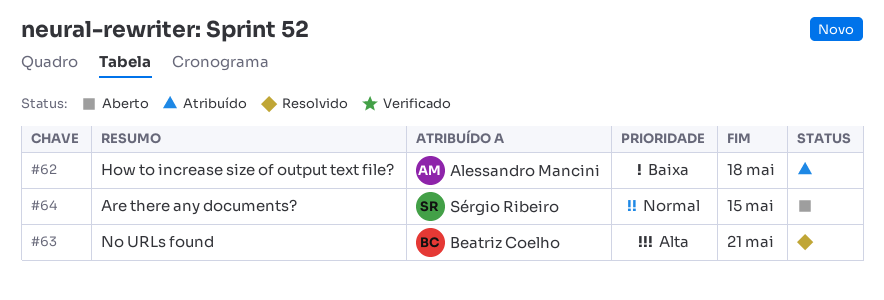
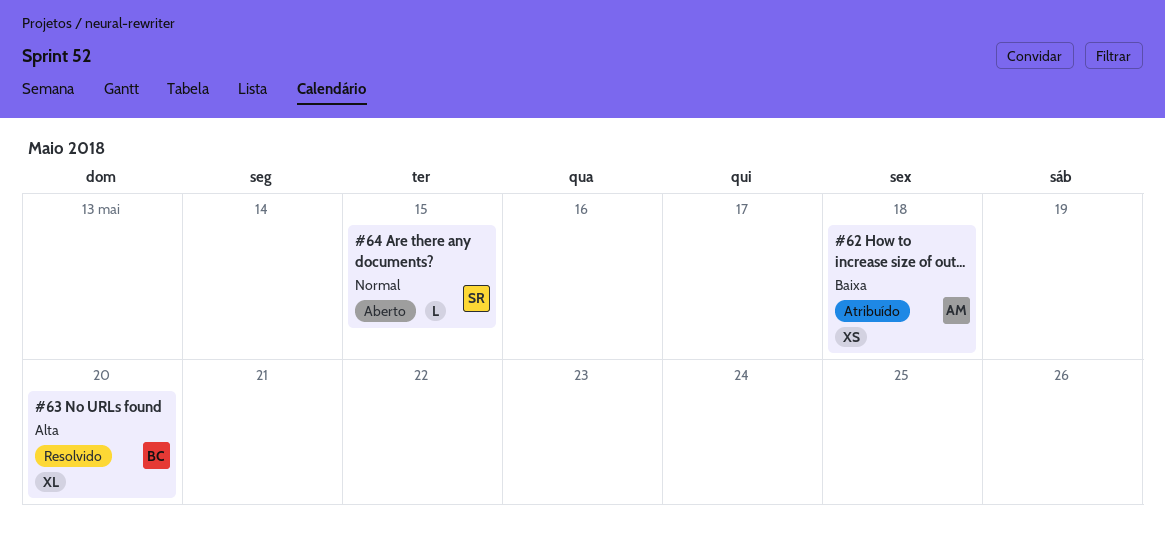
#63, due: May 21 -> May 20

